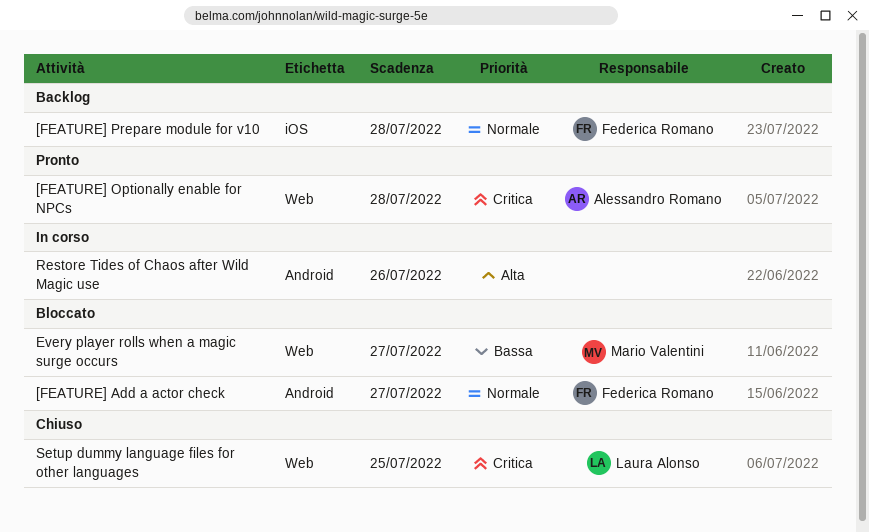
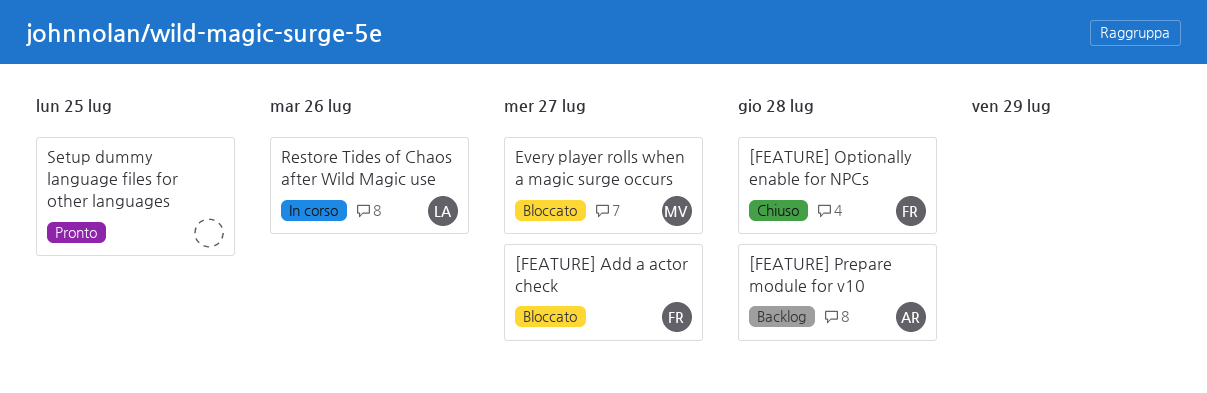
[FEATURE] Optionally enable for NPCs, status: Pronto -> Chiuso
[FEATURE] Optionally enable for NPCs, owner: Alessandro Romano -> Federica Romano
[FEATURE] Prepare module for v10, owner: Federica Romano -> Alessandro Romano
Restore Tides of Chaos after Wild Magic use, owner: none -> Laura Alonso
Setup dummy language files for other languages, status: Chiuso -> Pronto
Setup dummy language files for other languages, owner: Laura Alonso -> none

